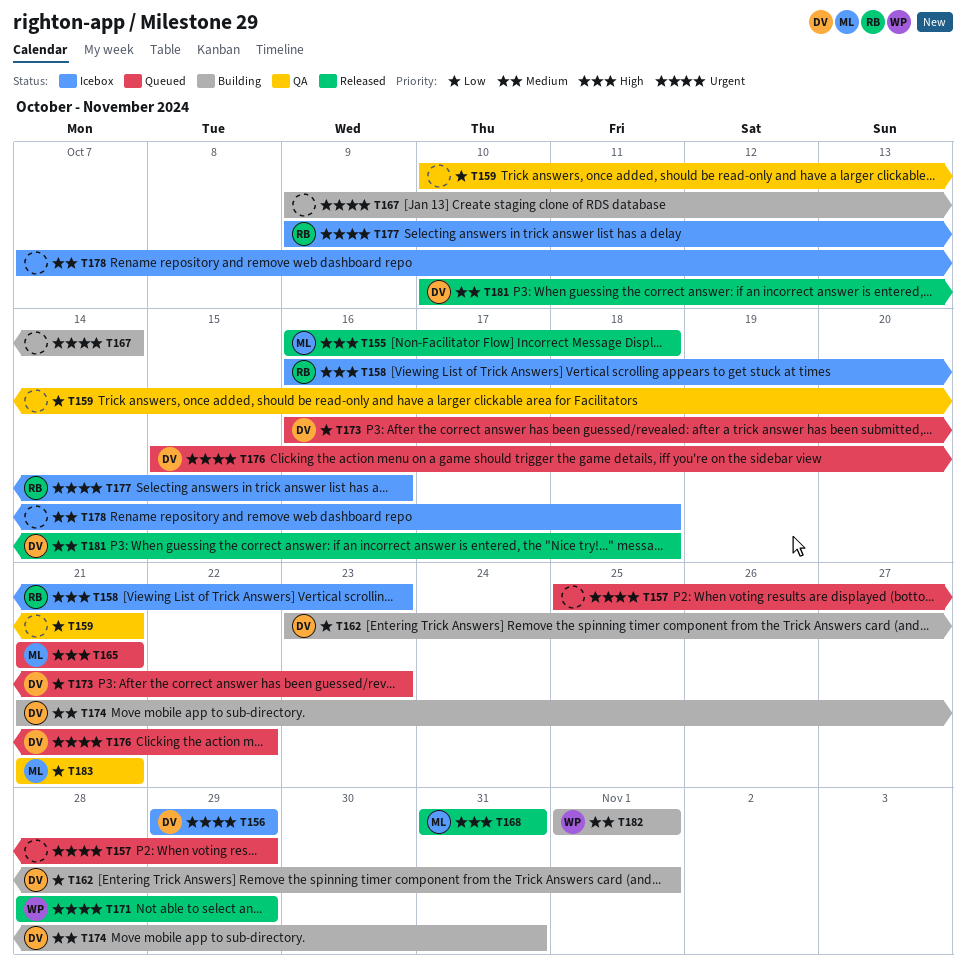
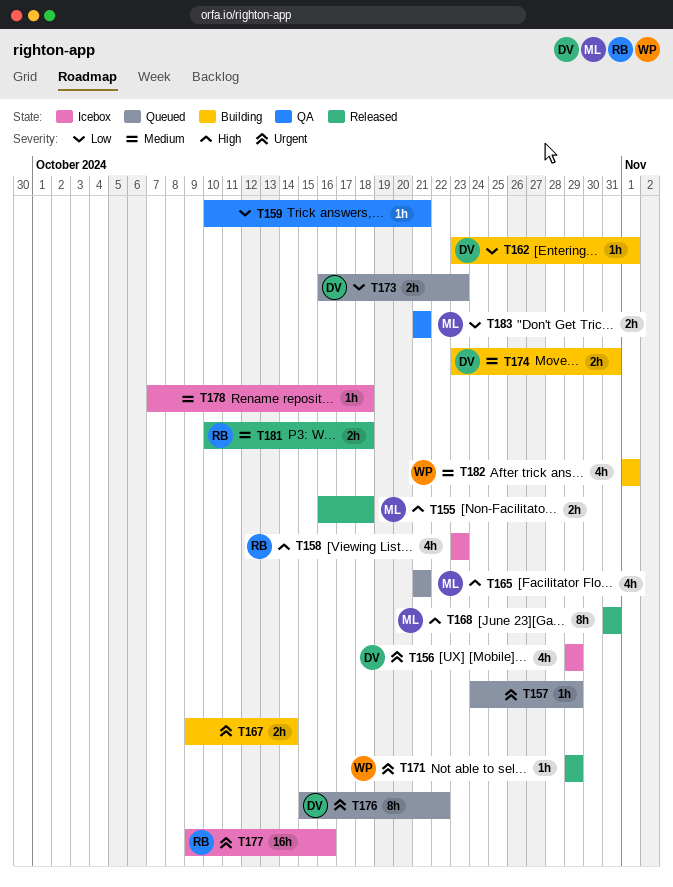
T157, start: Oct 25 -> Oct 24
T158, start: Oct 16 -> Oct 23
T171, start: Oct 28 -> Oct 29
T174, start: Oct 21 -> Oct 23
T181, owner: DV -> RB

